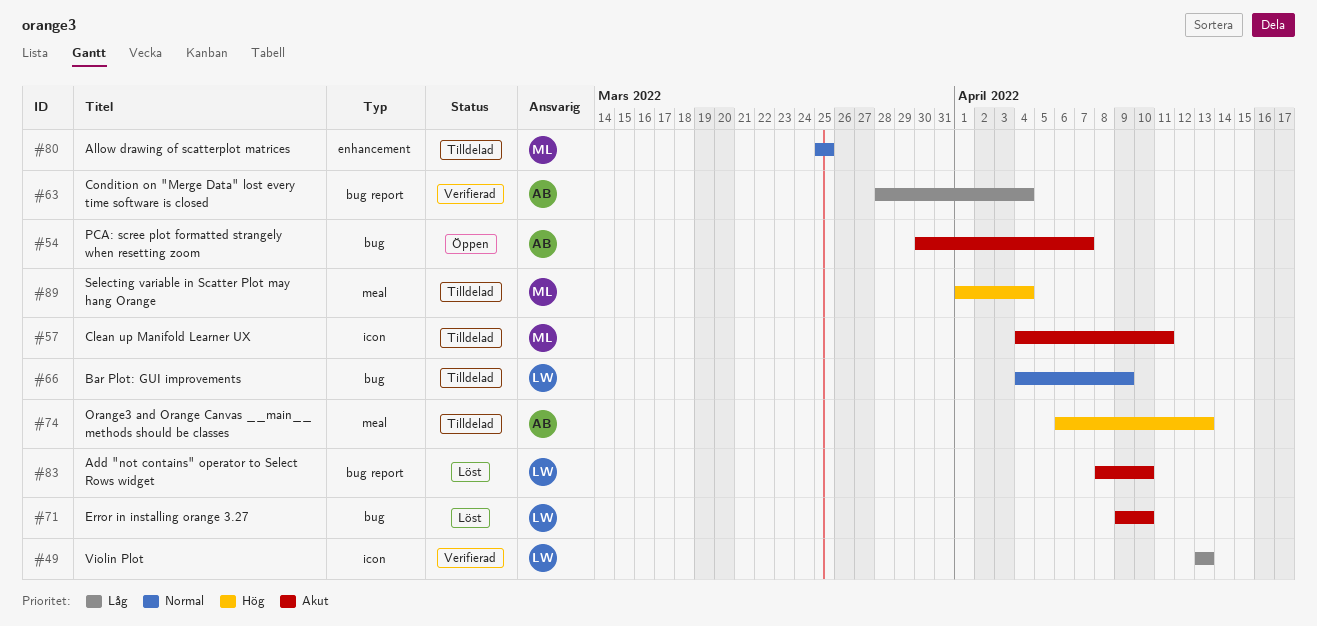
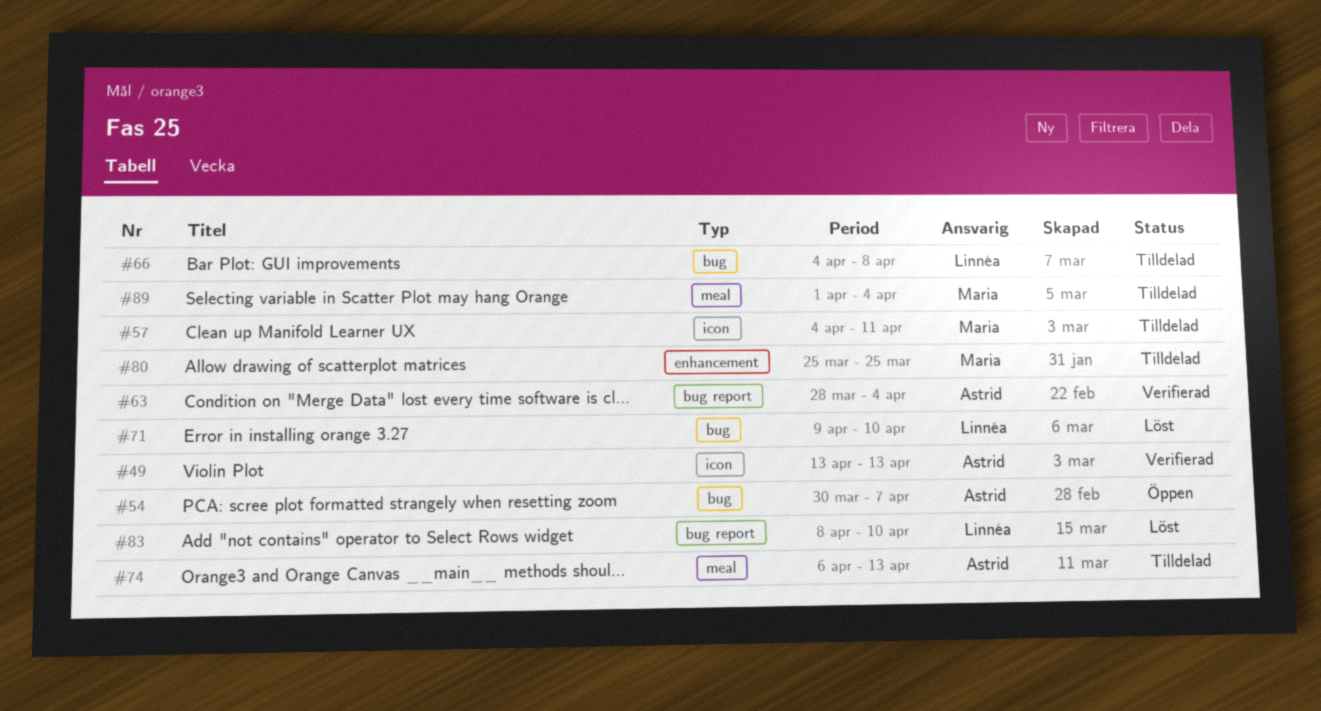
#49, owner: Linnéa -> Astrid
#66, due: Apr 9 -> Apr 8

